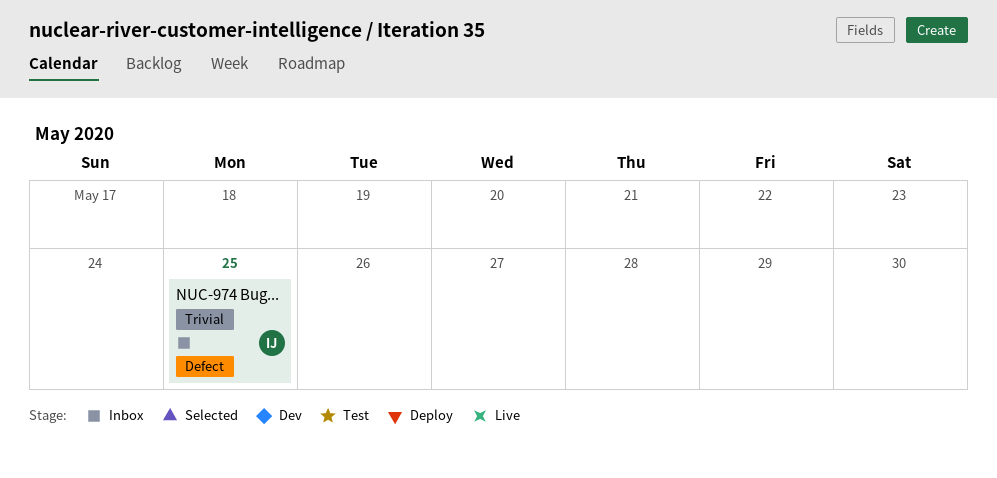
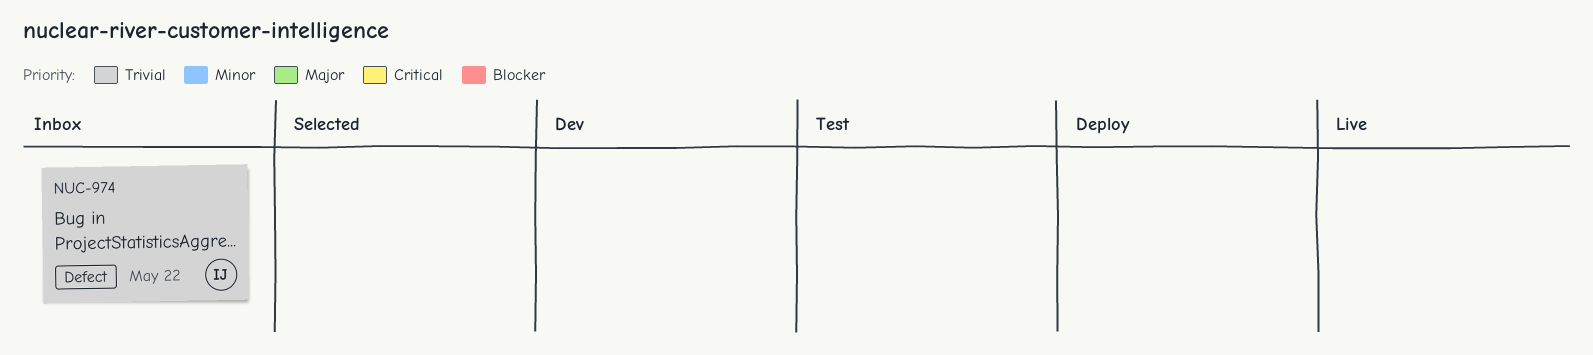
NUC-974, due: May 25 -> May 22

